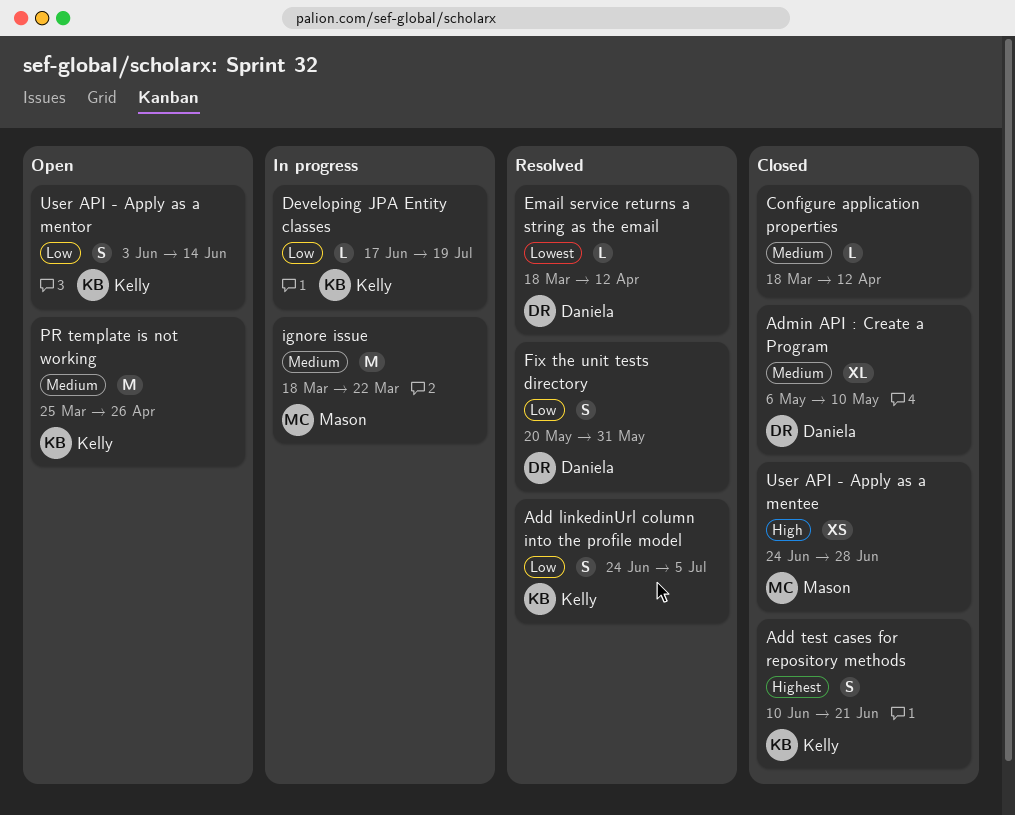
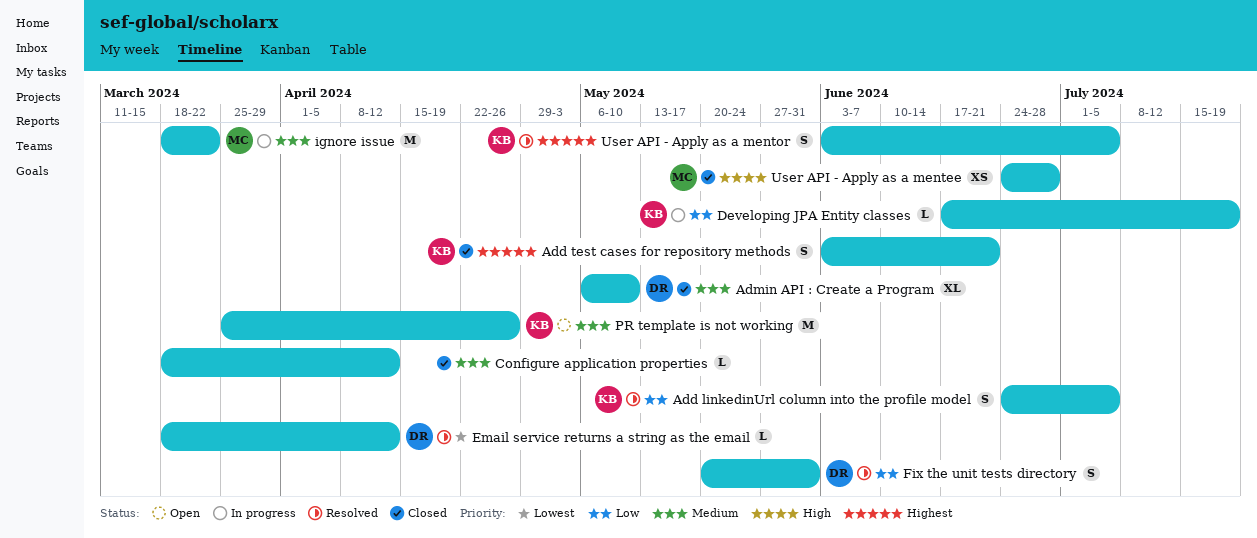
Add test cases for repository methods, start: Jun 10 -> Jun 3
User API - Apply as a mentor, status: Open -> Resolved
User API - Apply as a mentor, priority: Low -> Highest
User API - Apply as a mentor, due: Jun 14 -> Jul 5

